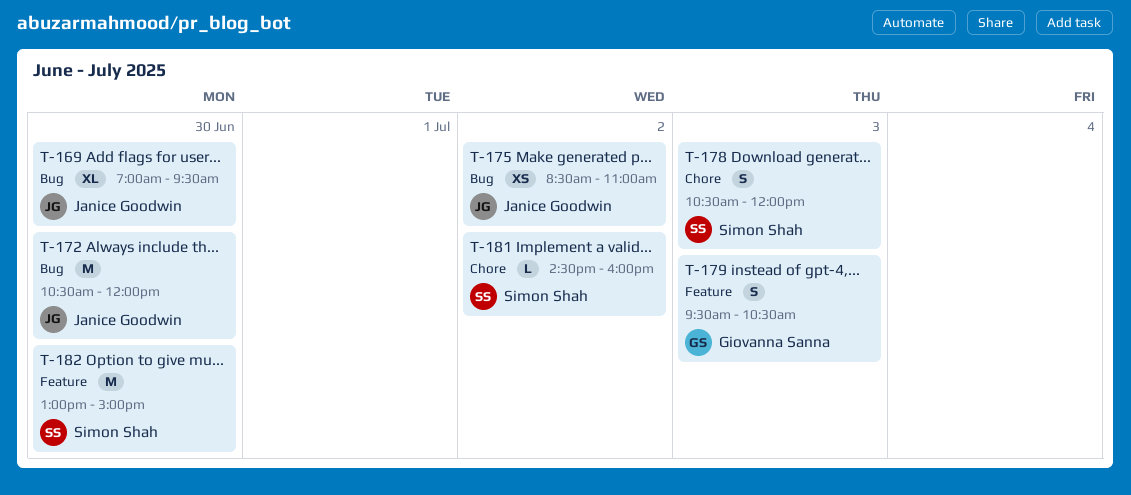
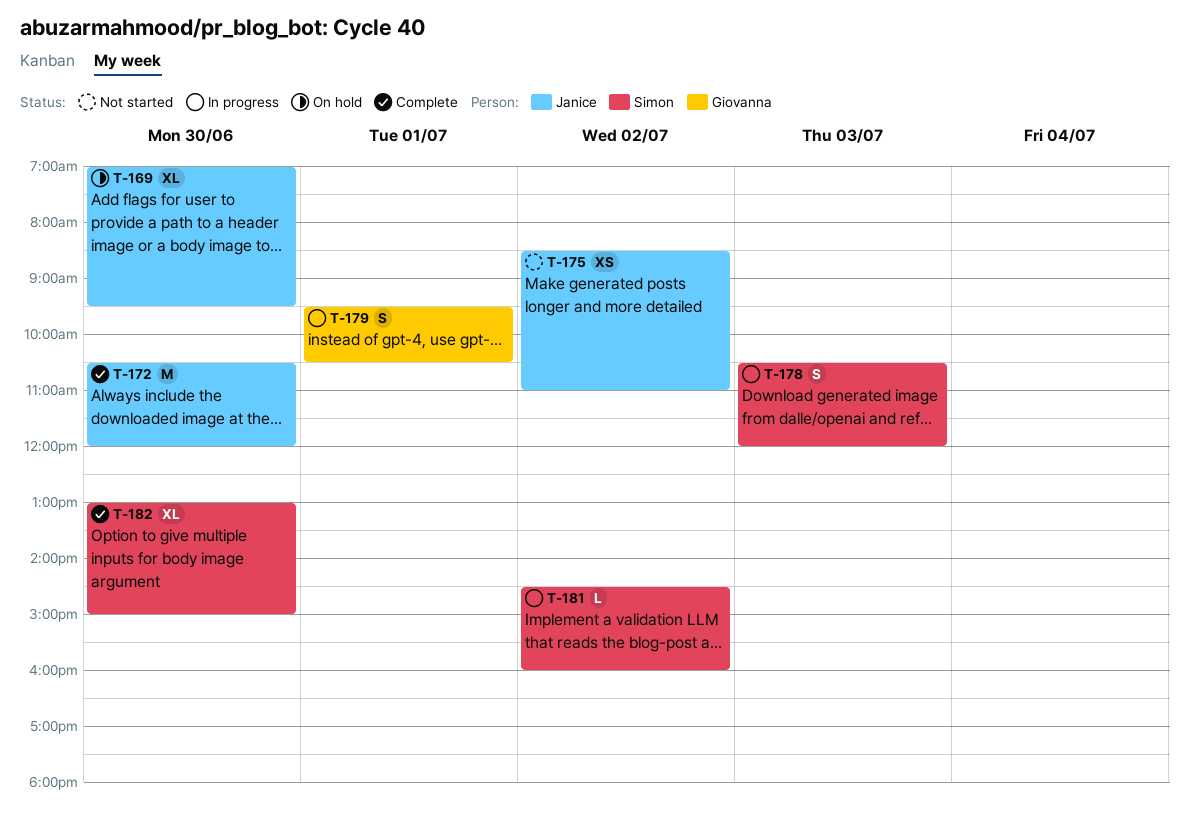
T-179, day: Jul 3 -> Jul 1
T-182, estimate: M -> XL

